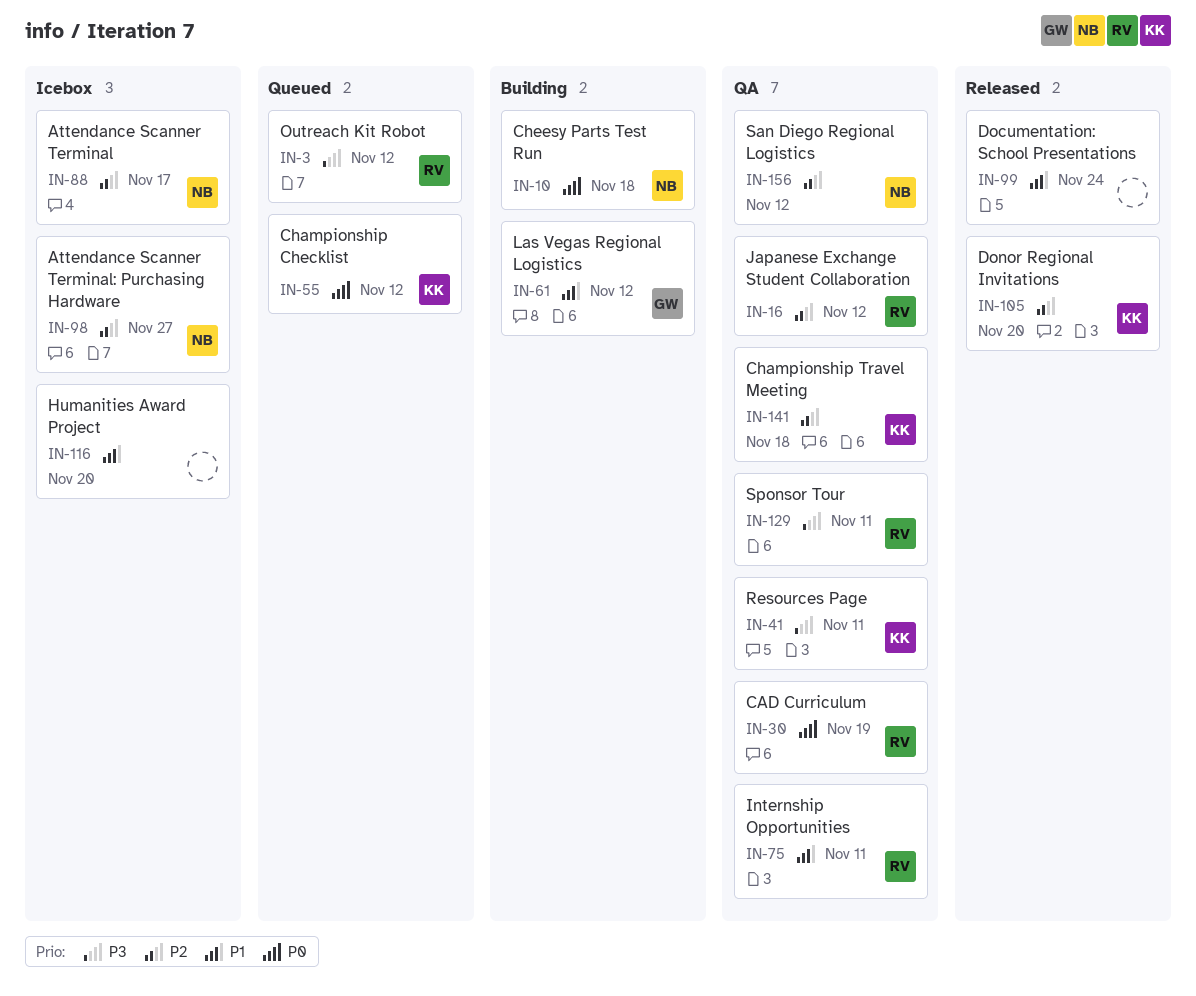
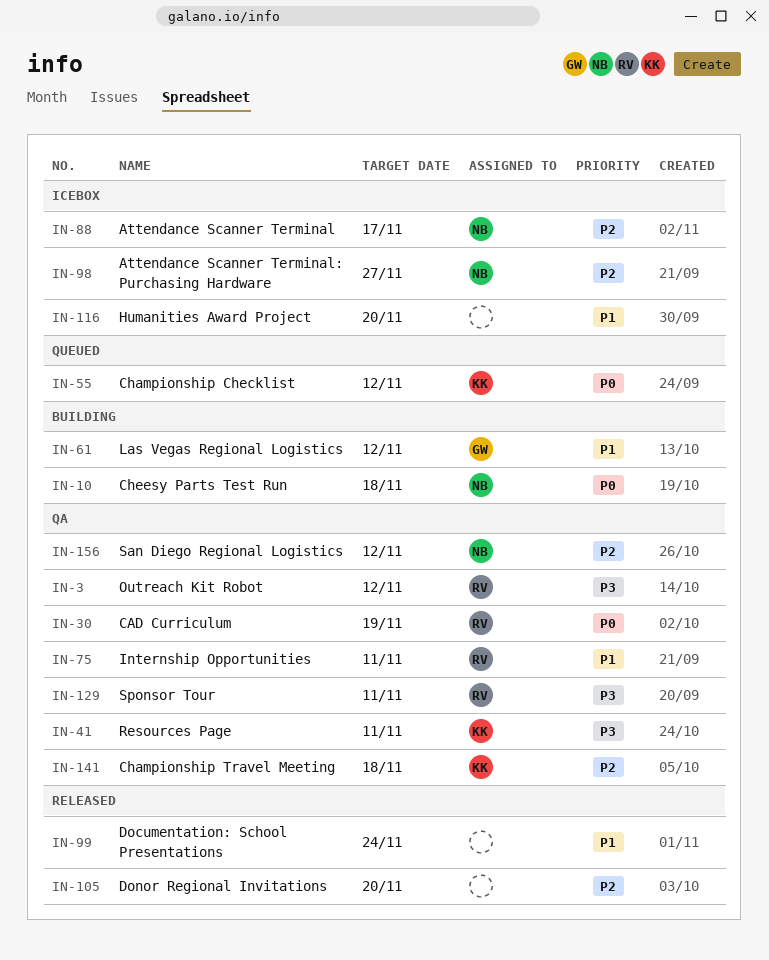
IN-3, status: Queued -> QA
IN-16: present -> none
IN-105, owner: KK -> none

